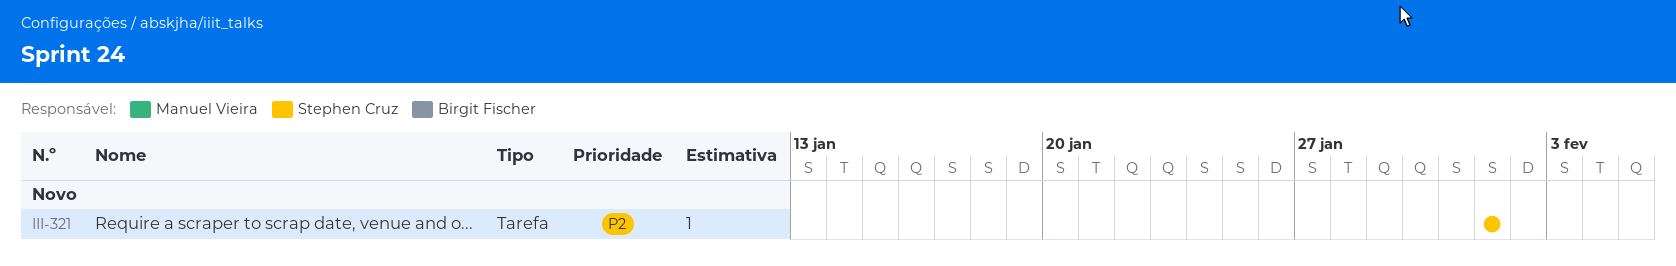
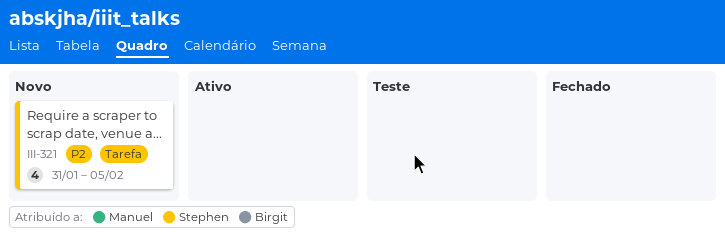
III-321, estimate: 1 -> 4
III-321, start: Feb 1 -> Jan 31
III-321, due: Feb 1 -> Feb 5

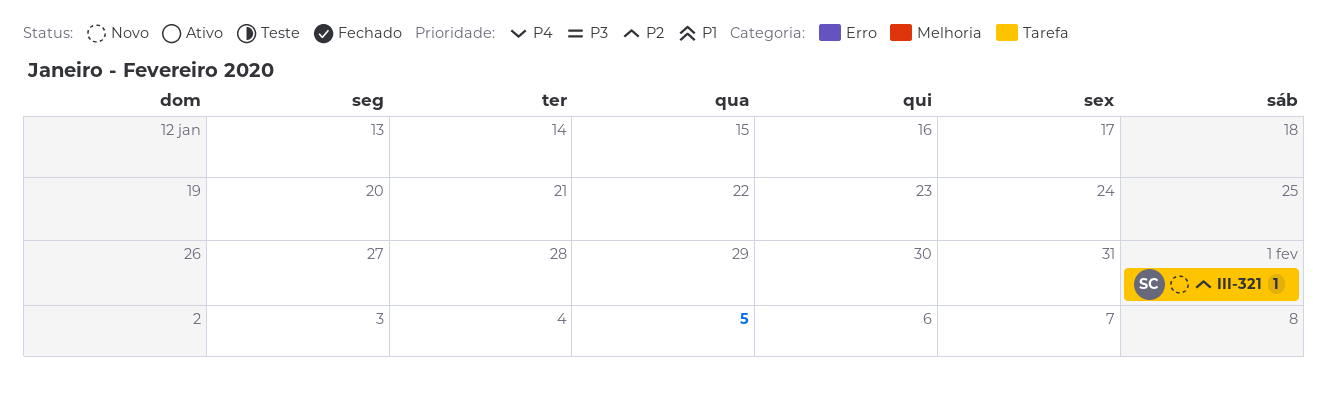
III-321, estimate: 4 -> 1
III-321, start: Jan 31 -> Feb 1
III-321, due: Feb 5 -> Feb 1

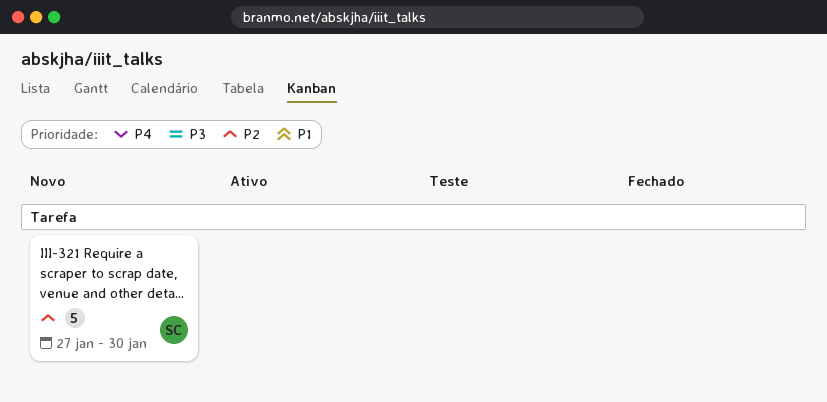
III-321, estimate: 1 -> 5
III-321, start: Feb 1 -> Jan 27
III-321, due: Feb 1 -> Jan 30

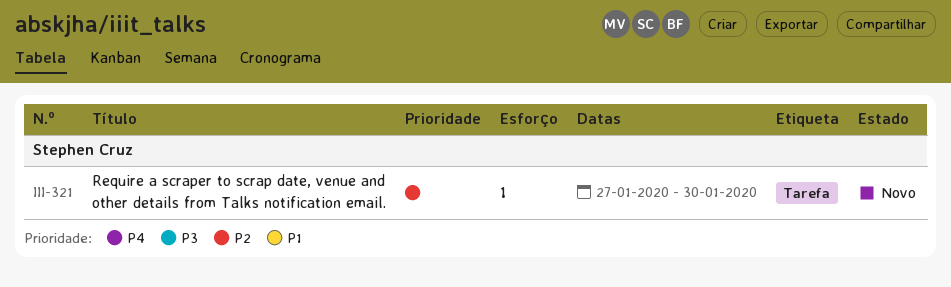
III-321, estimate: 5 -> 1

